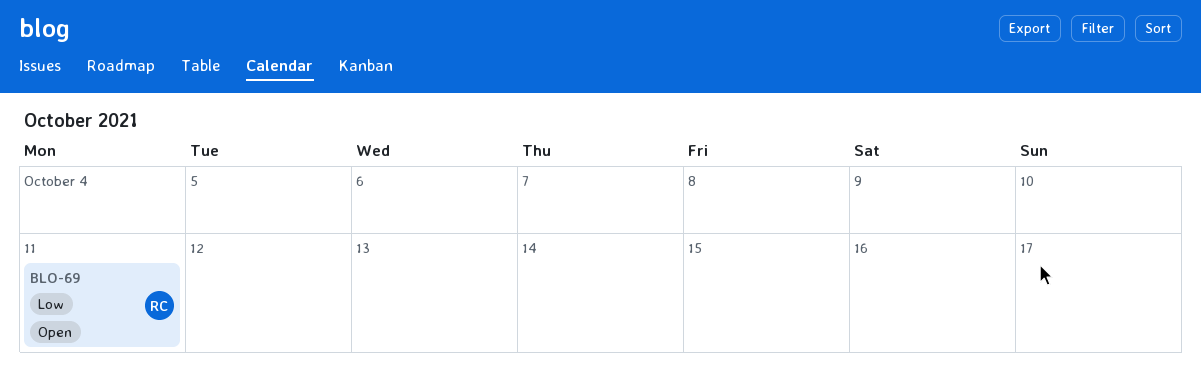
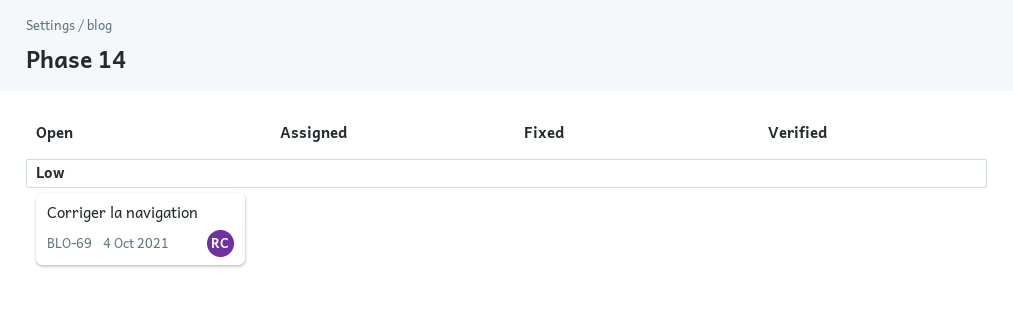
BLO-69, due: Oct 11 -> Oct 4

